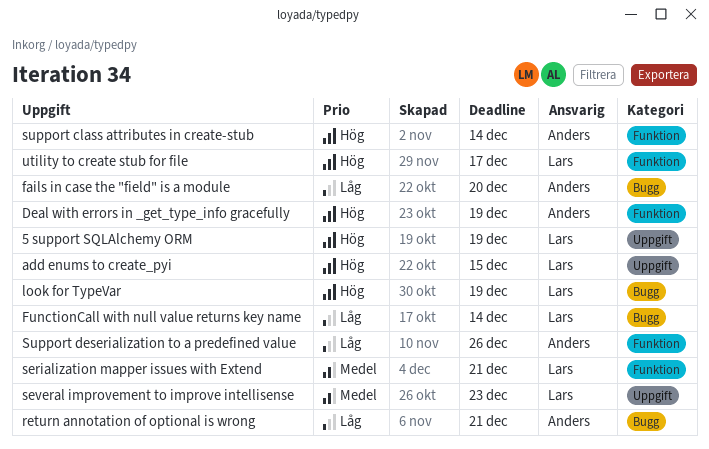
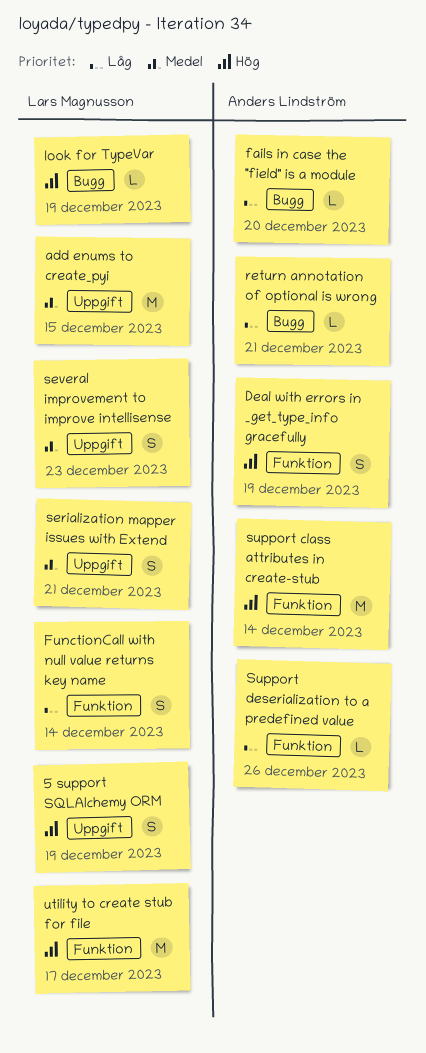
add enums to create_pyi, priority: Hög -> Medel
FunctionCall with null value returns key name, label: Bugg -> Funktion
serialization mapper issues with Extend, label: Funktion -> Uppgift

